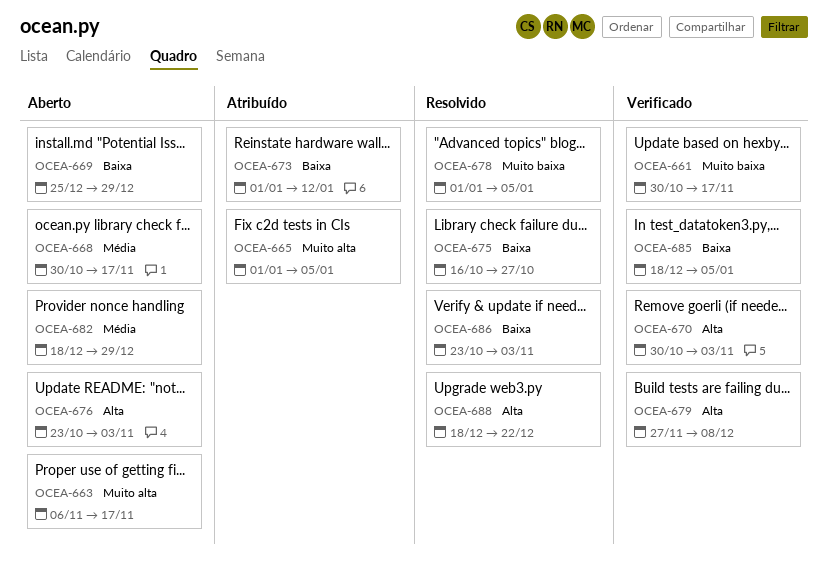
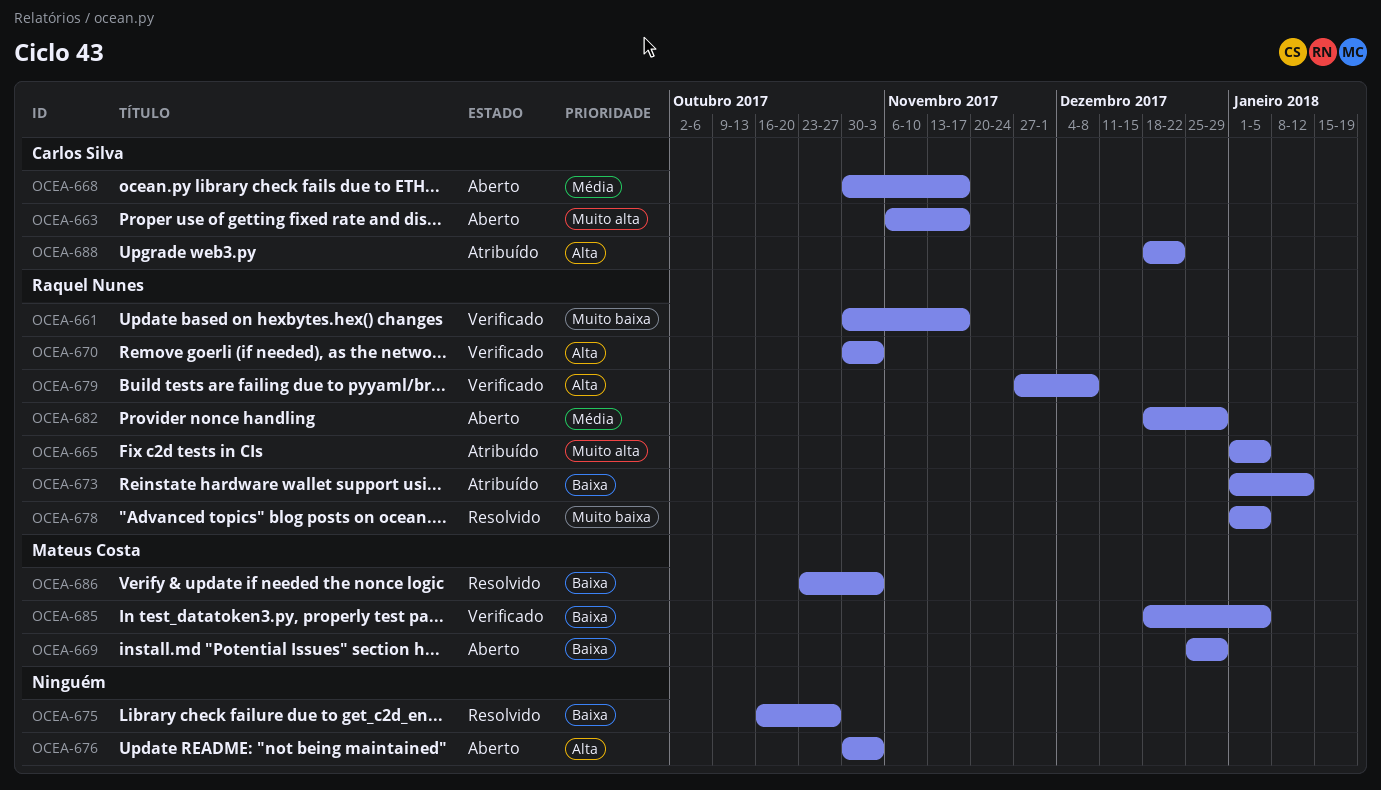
OCEA-676, start: Oct 23 -> Oct 30
OCEA-688, status: Resolvido -> Atribuído

